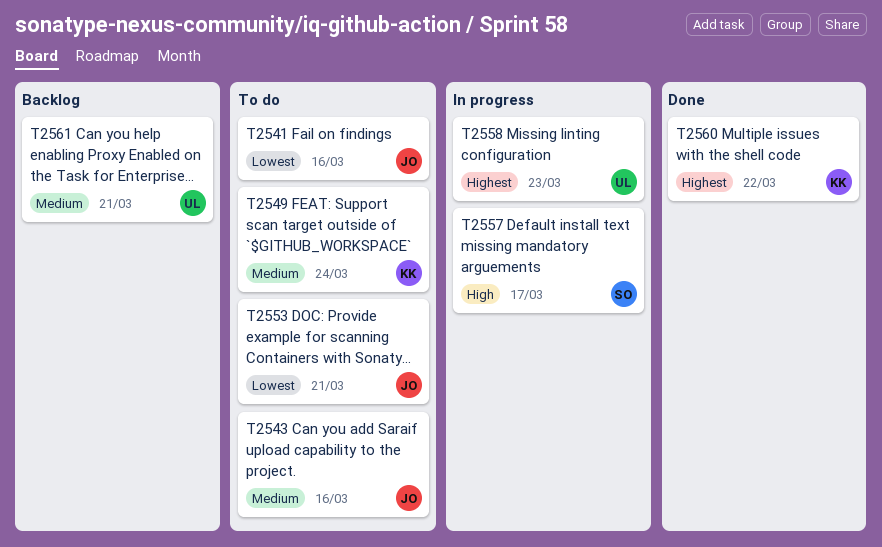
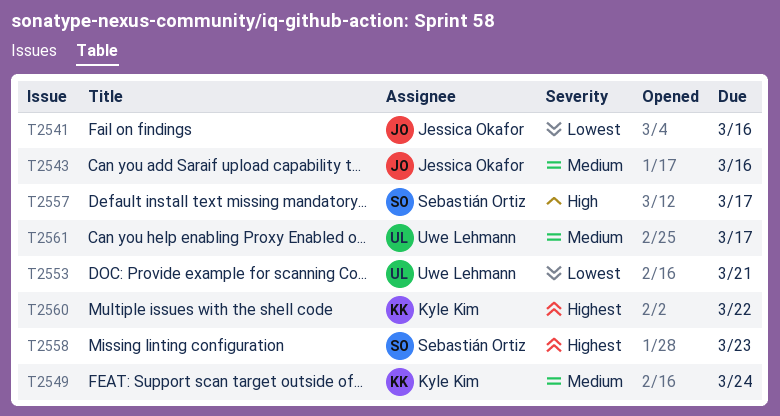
T2553, owner: Jessica Okafor -> Uwe Lehmann
T2558, owner: Uwe Lehmann -> Sebastián Ortiz
T2561, due: Mar 21 -> Mar 17

